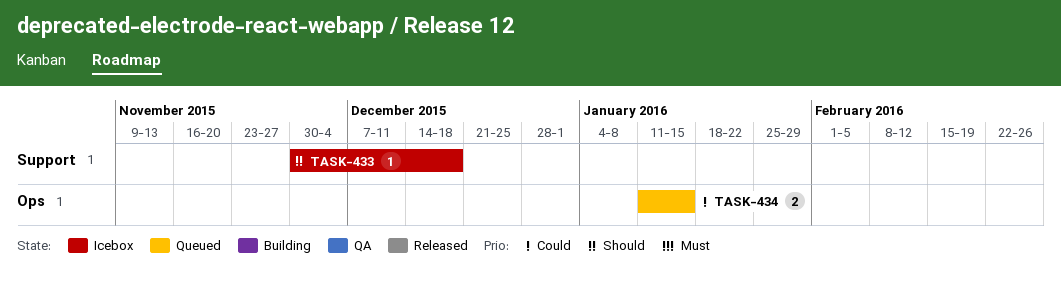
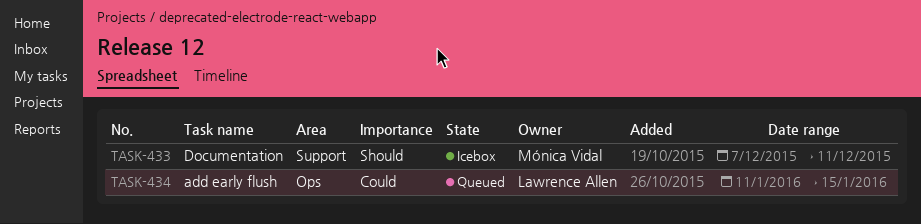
TASK-433, start: Nov 30 -> Dec 7
TASK-433, due: Dec 18 -> Dec 11

